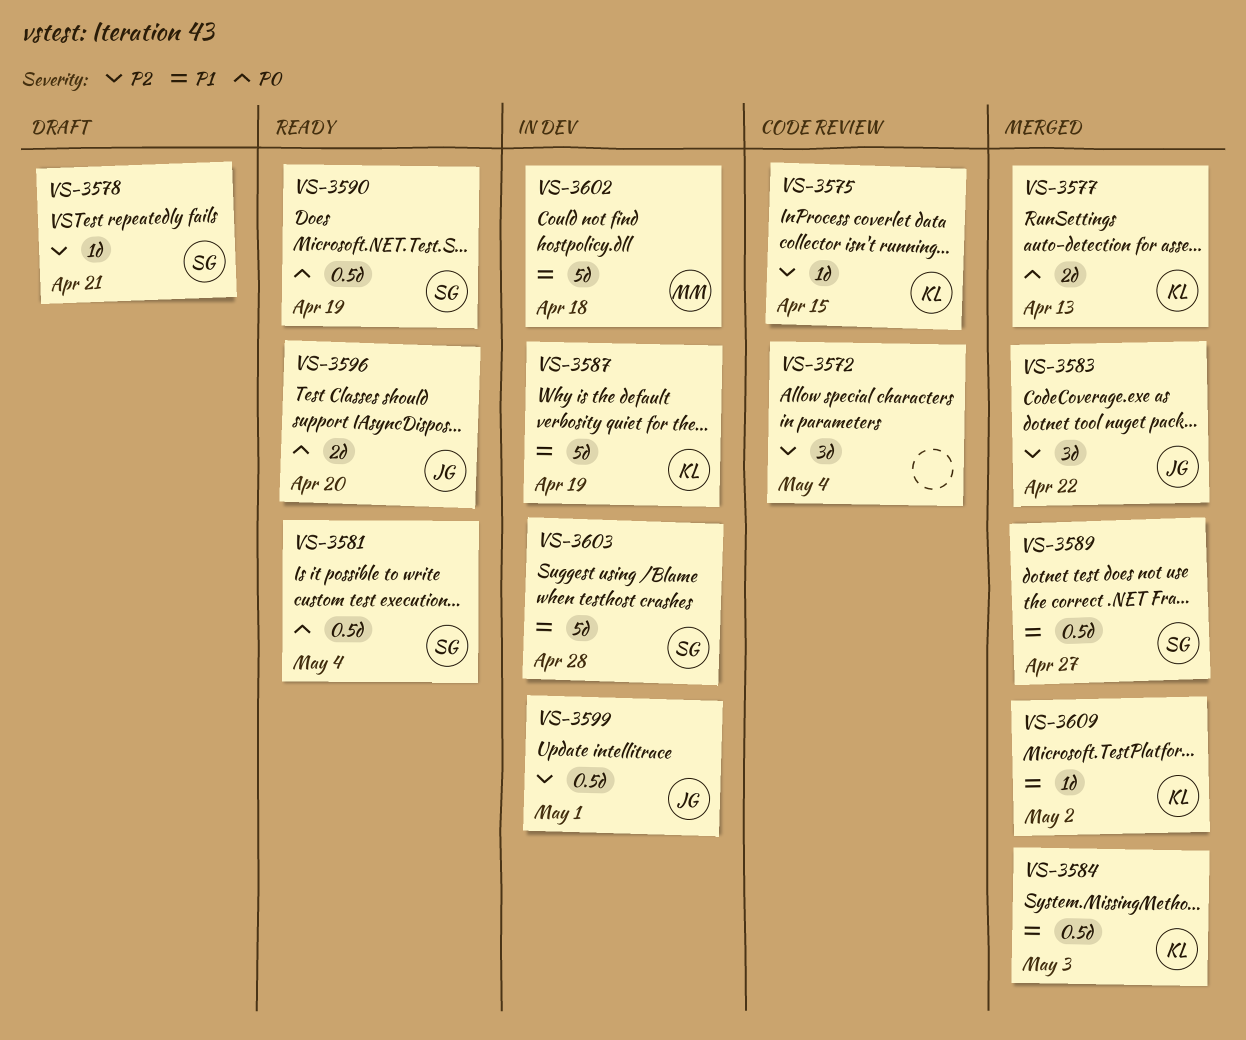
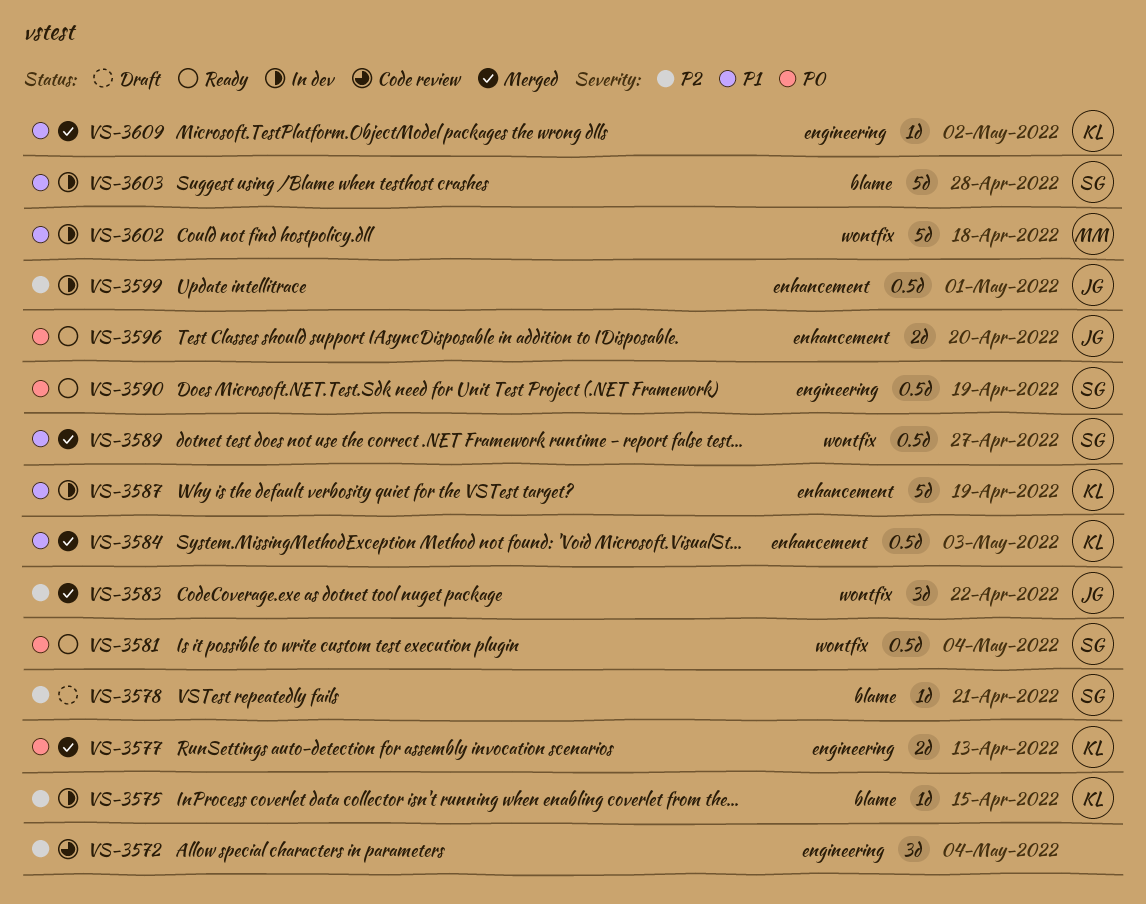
VS-3575, status: Code review -> In dev

